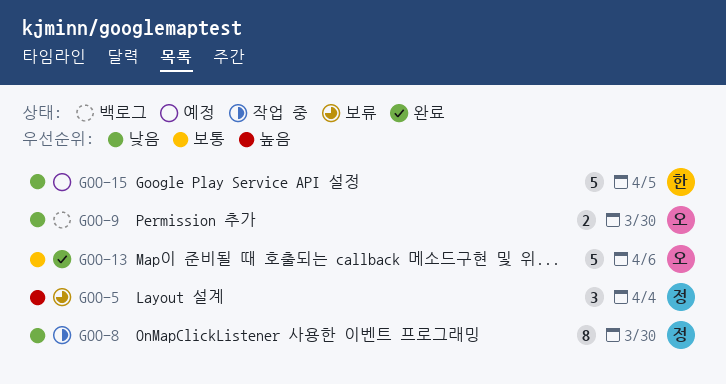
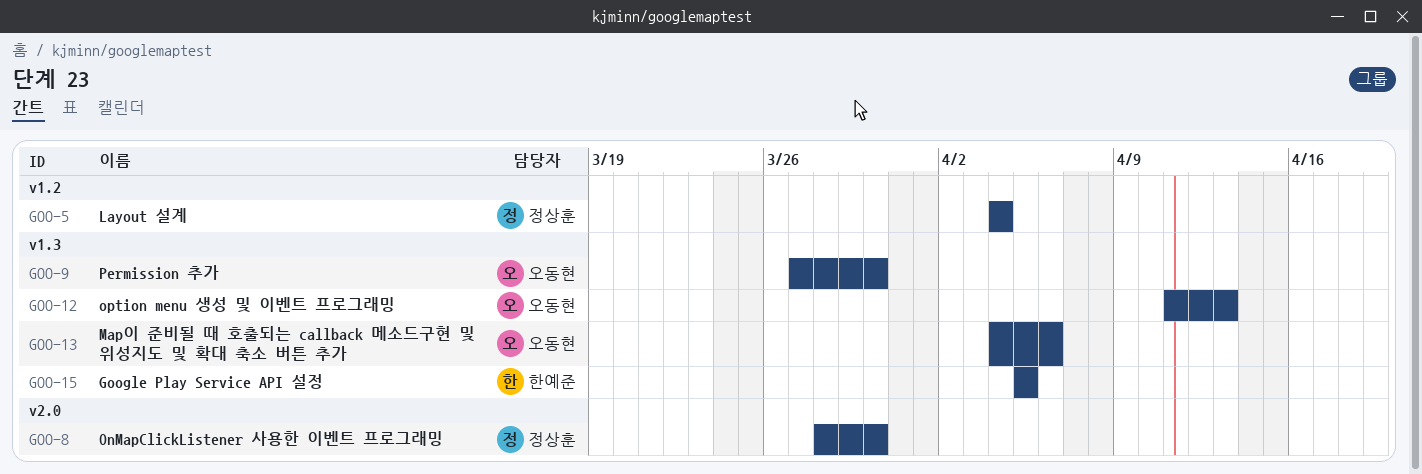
GOO-12: none -> present

